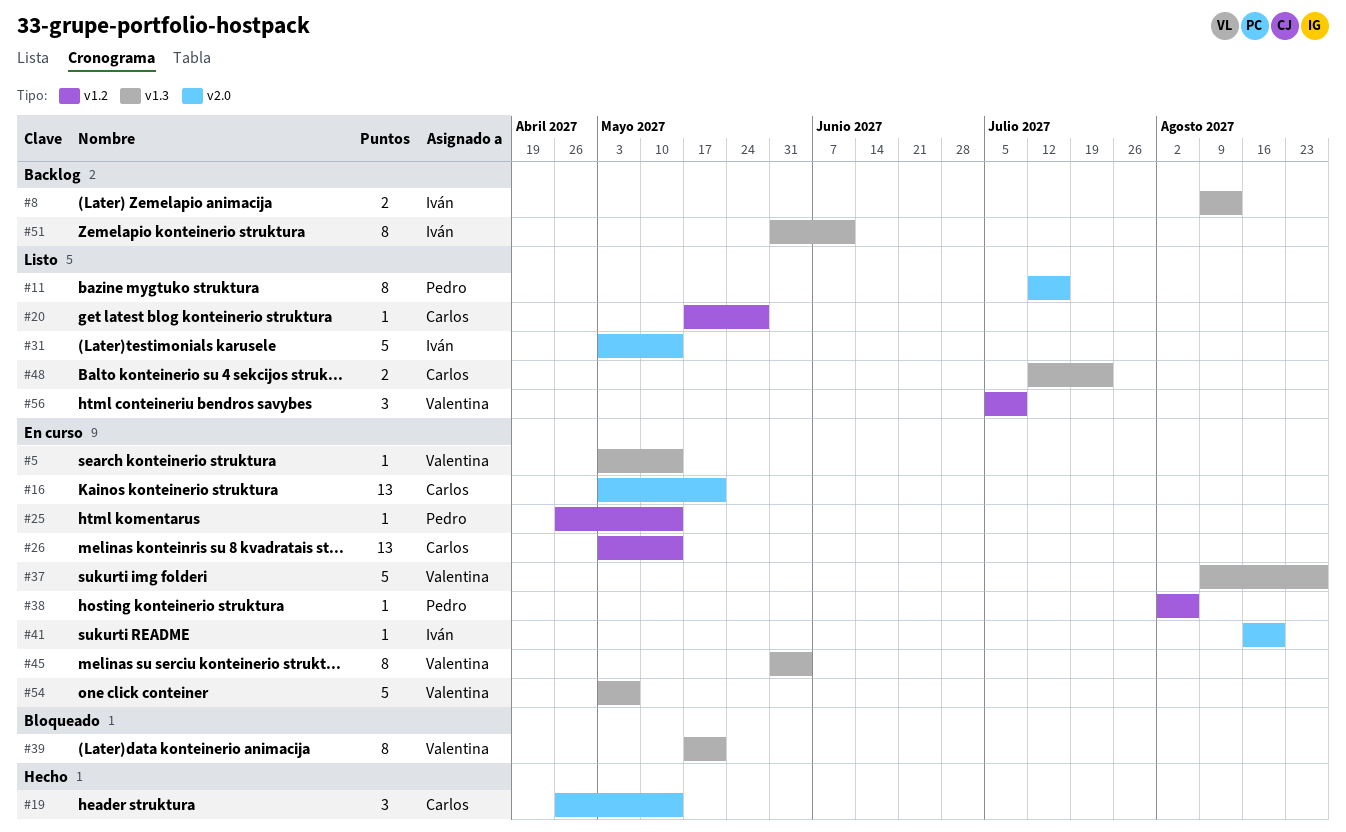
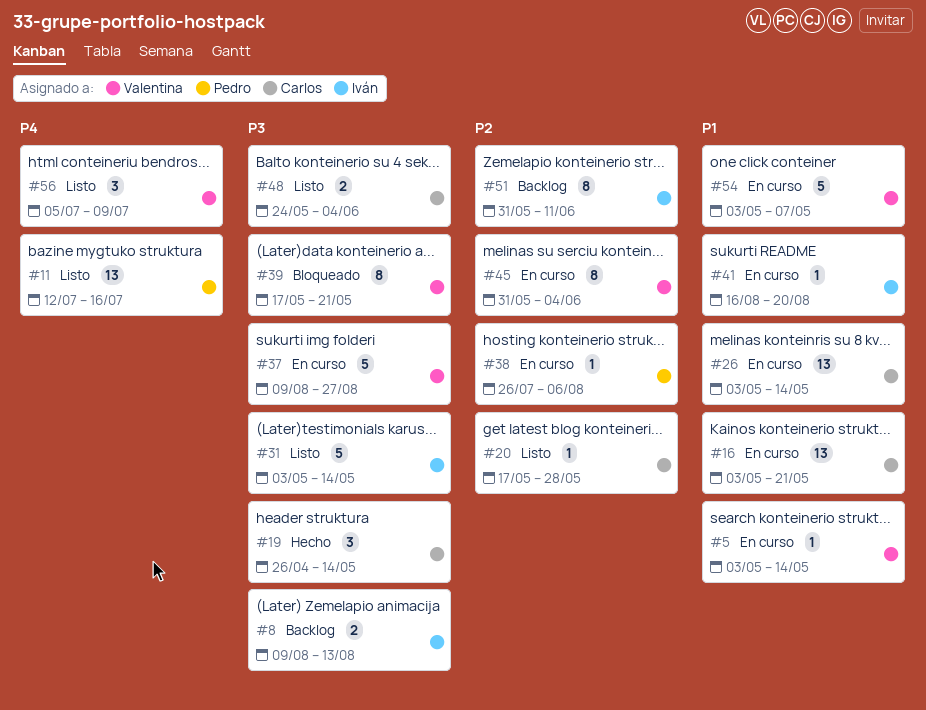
#11, estimate: 8 -> 13
#25: present -> none
#38, start: Aug 2 -> Jul 26
#48, start: Jul 12 -> May 24
#48, due: Jul 23 -> Jun 4

